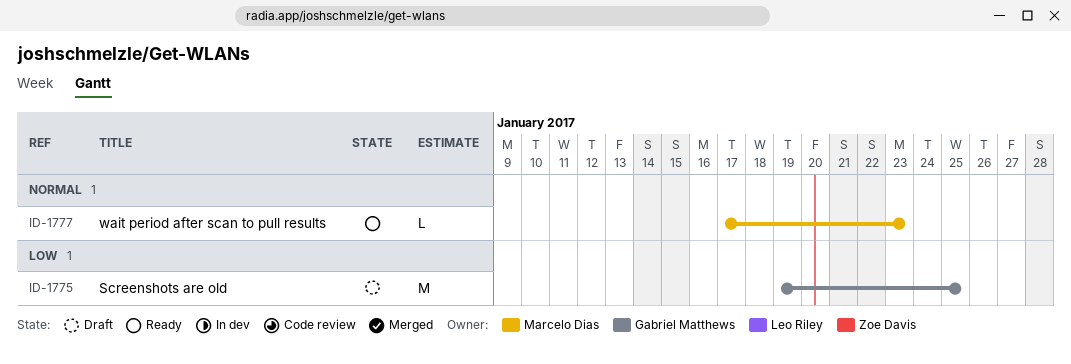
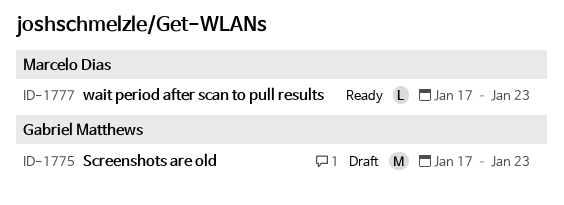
ID-1775, start: Jan 19 -> Jan 17
ID-1775, due: Jan 25 -> Jan 23

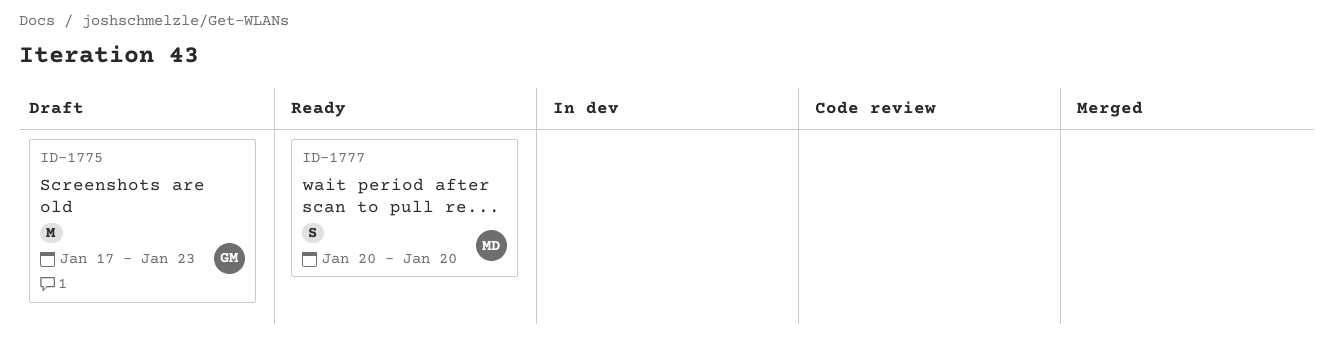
ID-1777, estimate: L -> S
ID-1777, start: Jan 17 -> Jan 20
ID-1777, due: Jan 23 -> Jan 20

